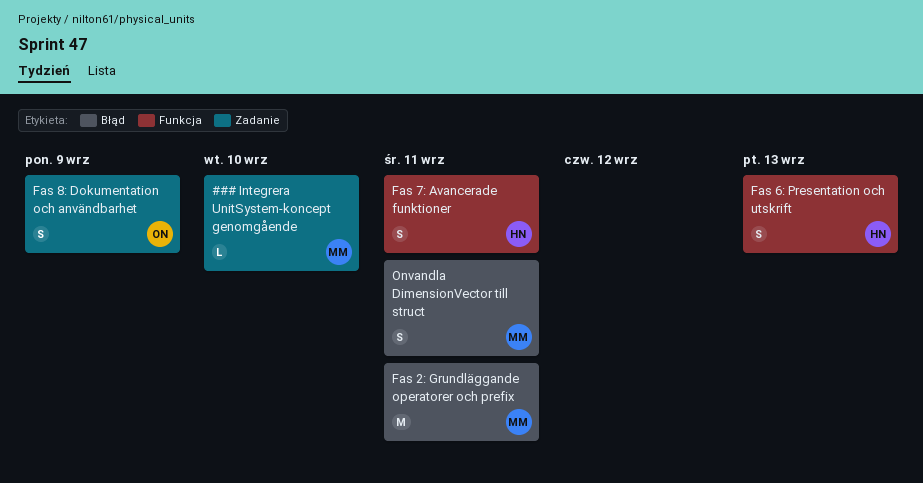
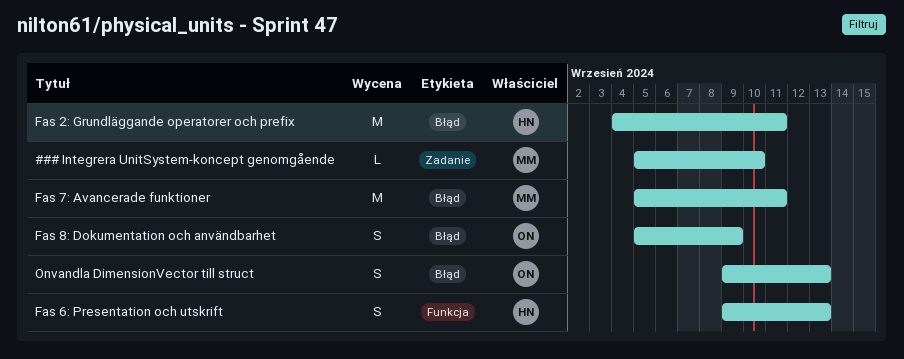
Fas 2: Grundläggande operatorer och prefix, owner: MM -> HN
Fas 7: Avancerade funktioner, owner: HN -> MM
Fas 7: Avancerade funktioner, label: Funkcja -> Błąd
Fas 7: Avancerade funktioner, estimate: S -> M
Fas 8: Dokumentation och användbarhet, label: Zadanie -> Błąd
Onvandla DimensionVector till struct, owner: MM -> ON
Onvandla DimensionVector till struct, due: Sep 11 -> Sep 13

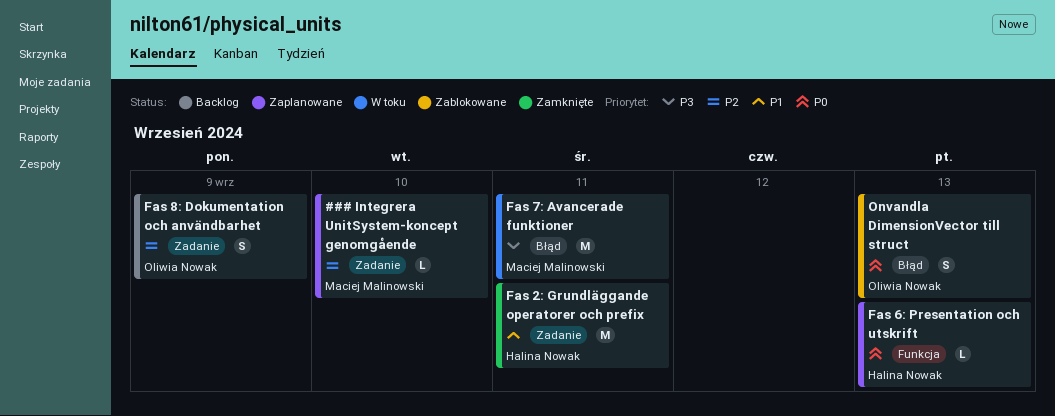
Fas 2: Grundläggande operatorer och prefix, label: Błąd -> Zadanie
Fas 6: Presentation och utskrift, estimate: S -> L
Fas 8: Dokumentation och användbarhet, label: Błąd -> Zadanie

